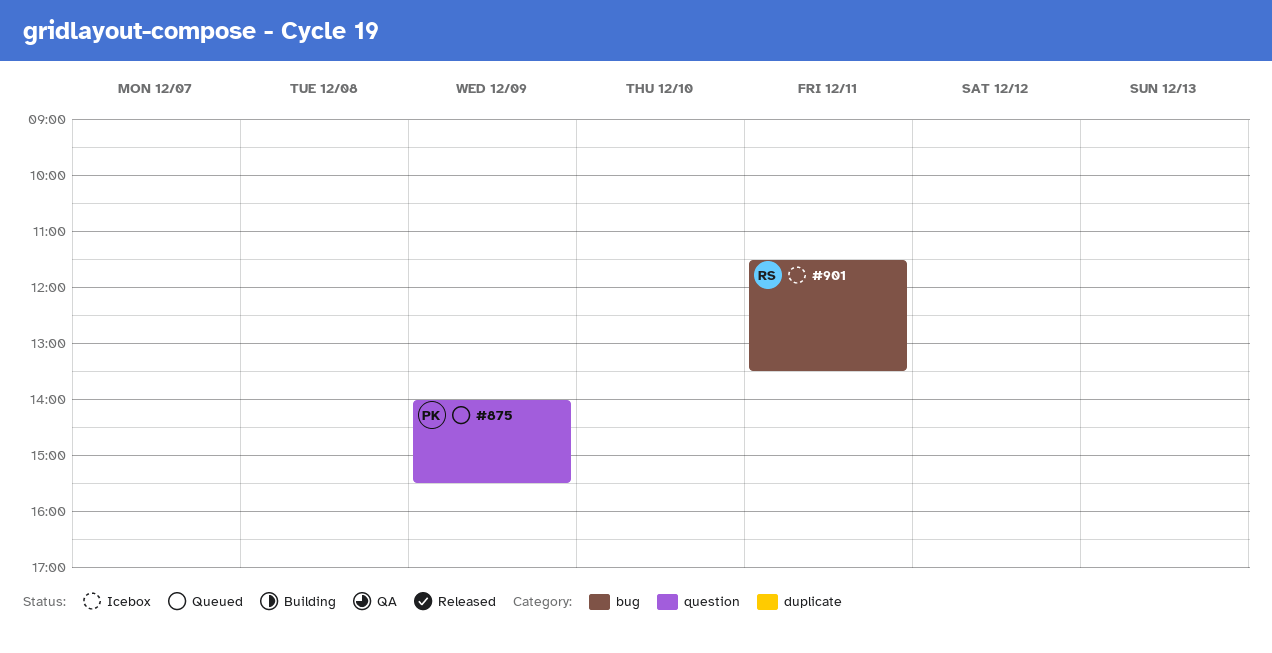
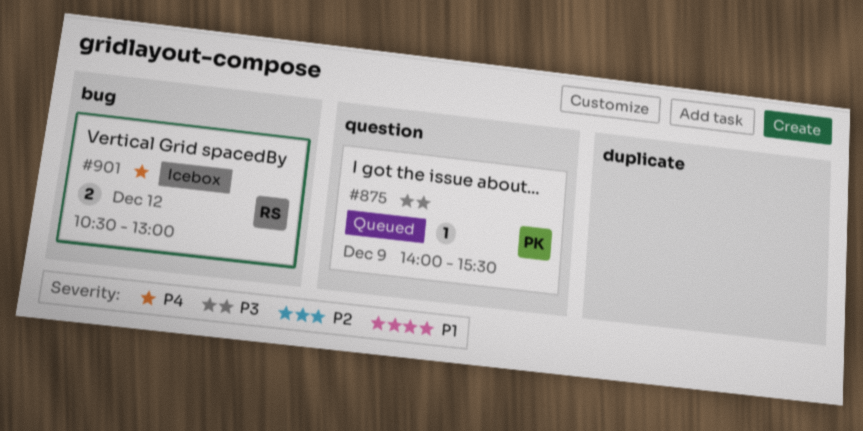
#901, day: Dec 11 -> Dec 12
#901, begins: 11:30 -> 10:30
#901, ends: 13:30 -> 13:00

